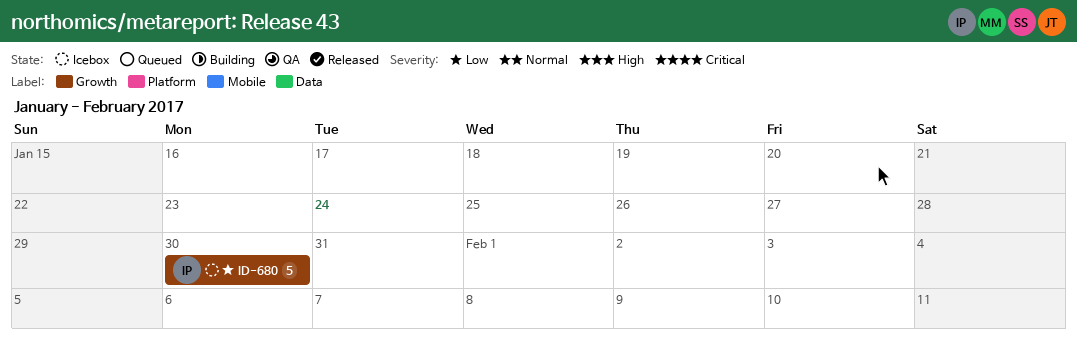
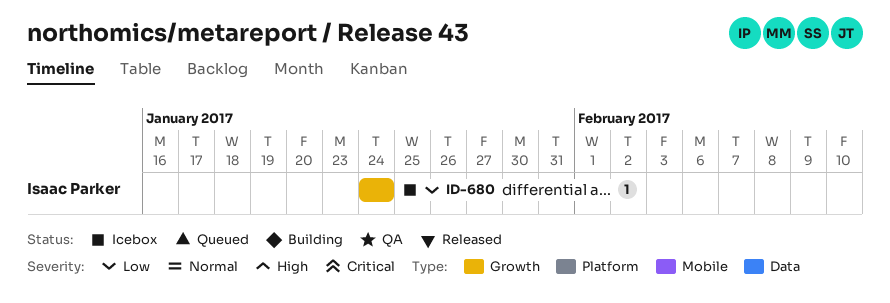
ID-680, estimate: 5 -> 1
ID-680, start: Jan 30 -> Jan 24
ID-680, due: Jan 30 -> Jan 24

